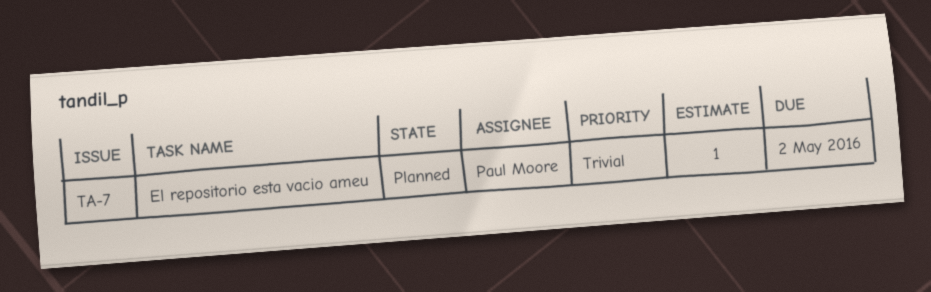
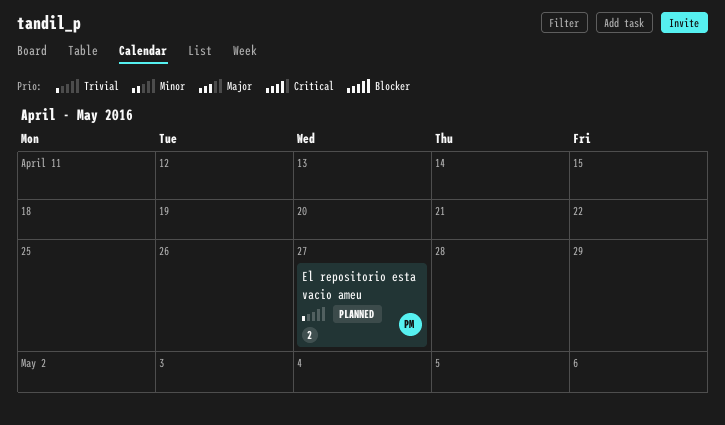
El repositorio esta vacio ameu, estimate: 1 -> 2
El repositorio esta vacio ameu, due: May 2 -> Apr 27

